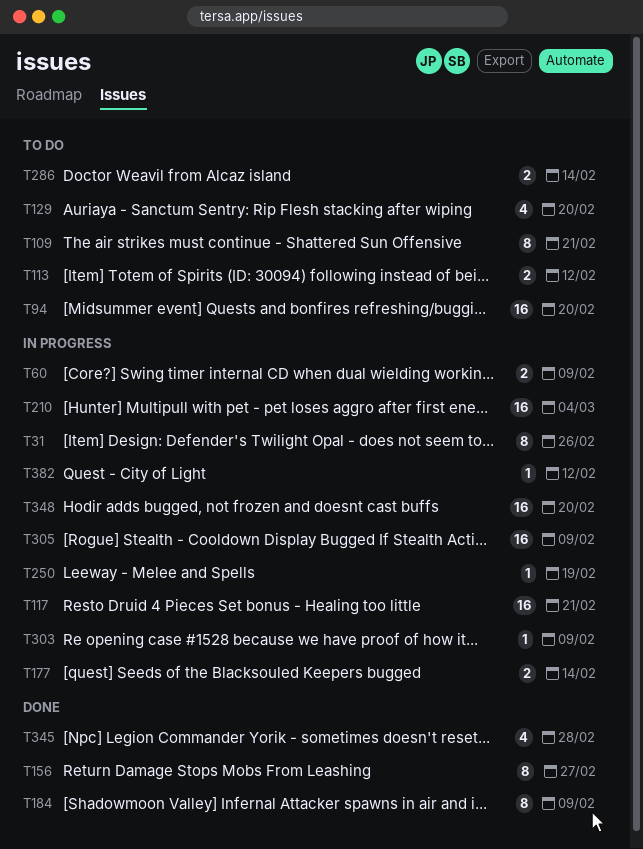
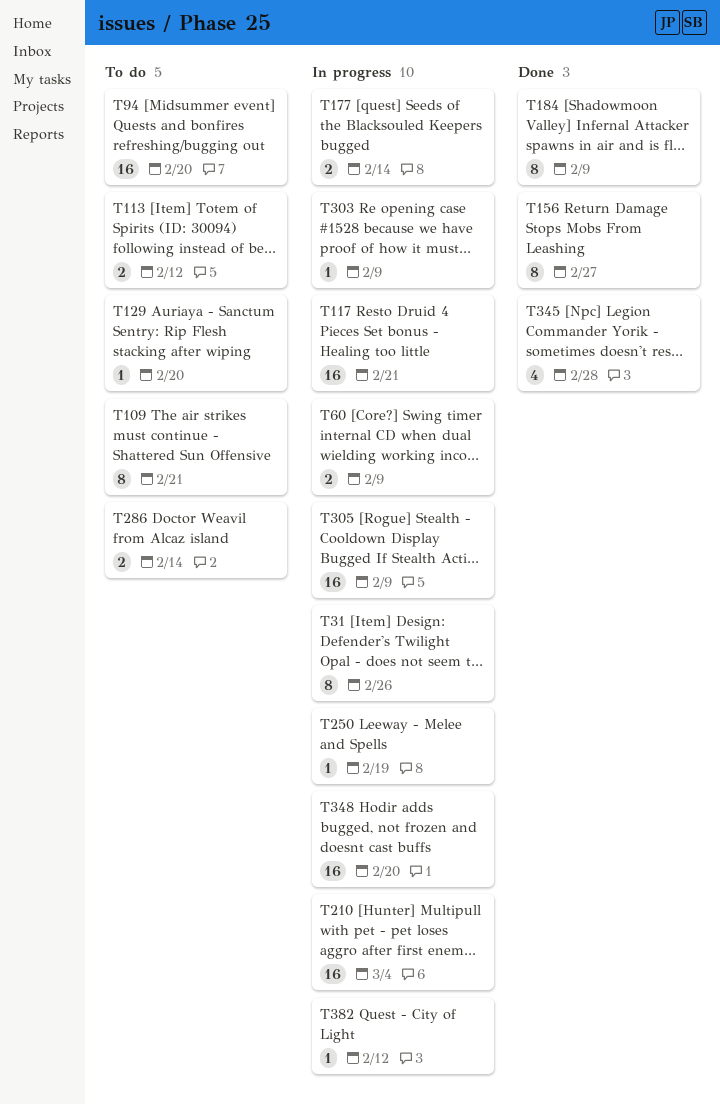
T129, estimate: 4 -> 1

